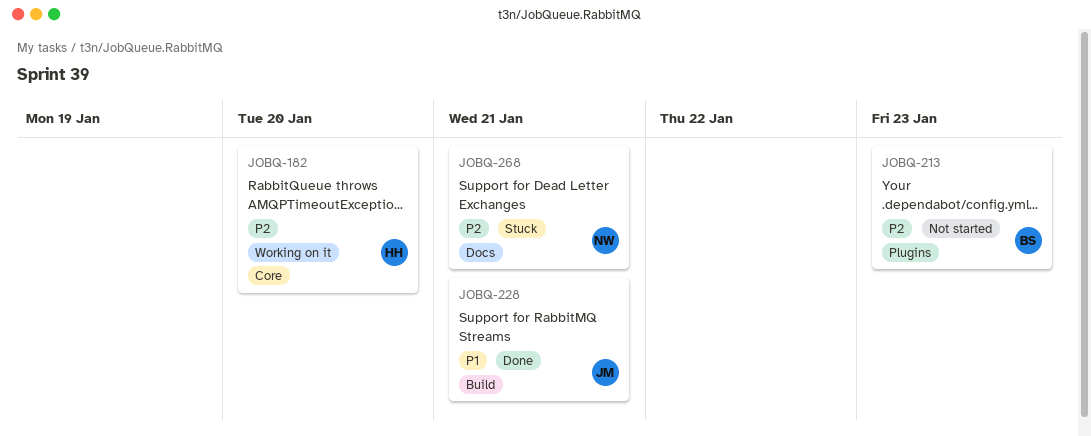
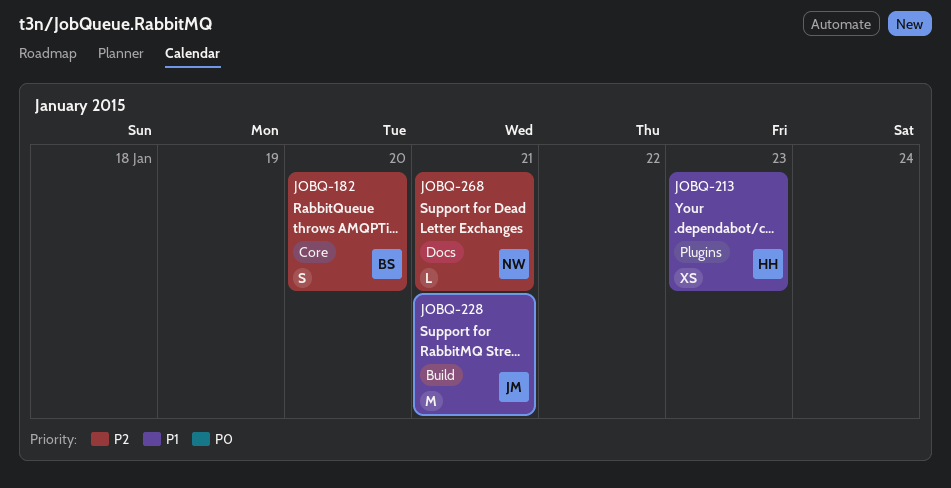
JOBQ-182, owner: HH -> BS
JOBQ-213, owner: BS -> HH
JOBQ-213, priority: P2 -> P1

